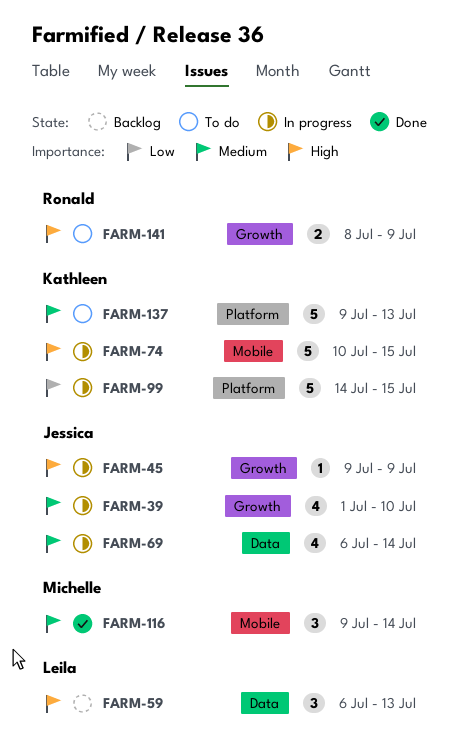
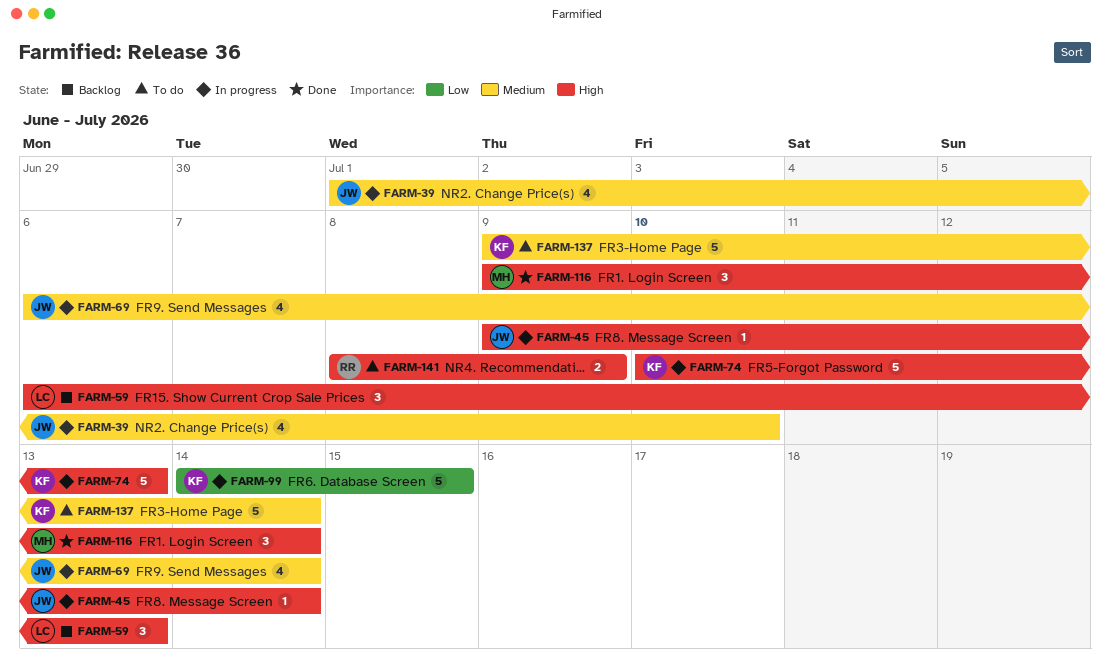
FARM-45, due: Jul 9 -> Jul 14
FARM-74, due: Jul 15 -> Jul 13
FARM-116, priority: Medium -> High
FARM-137, due: Jul 13 -> Jul 14

